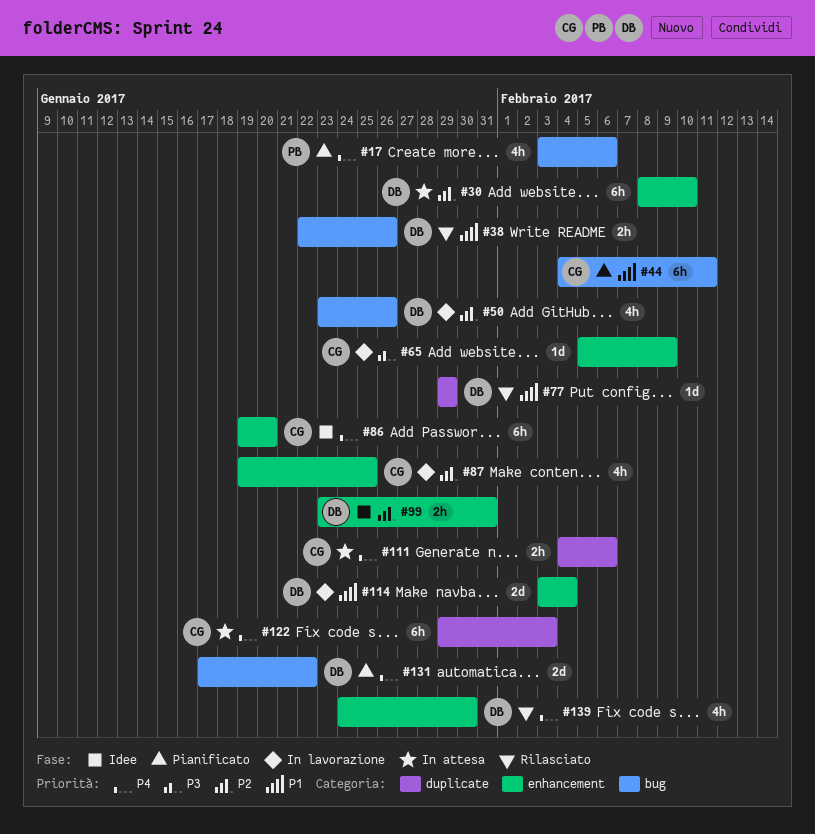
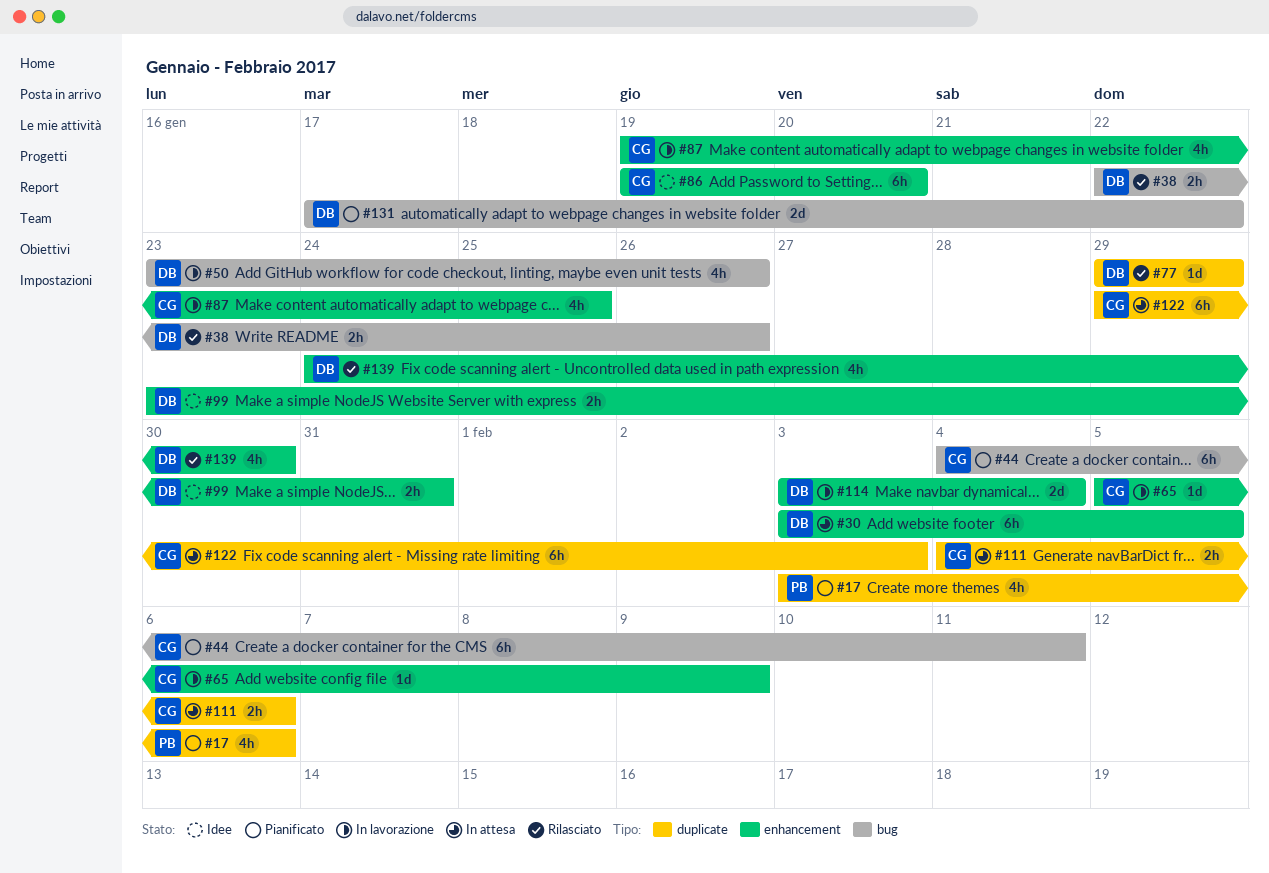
#17, label: bug -> duplicate
#30, start: Feb 8 -> Feb 3
#30, due: Feb 10 -> Feb 5

